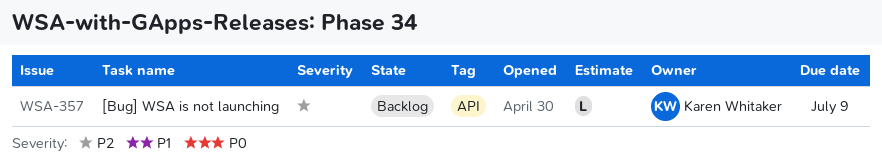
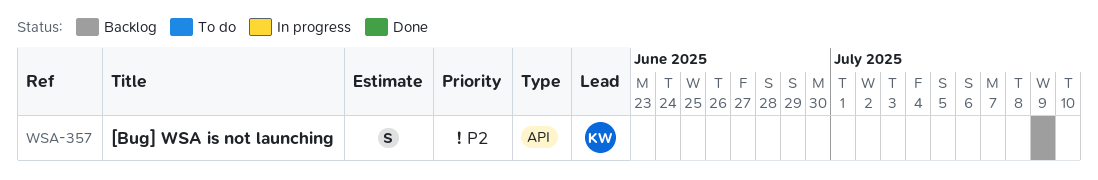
WSA-357, estimate: L -> S

